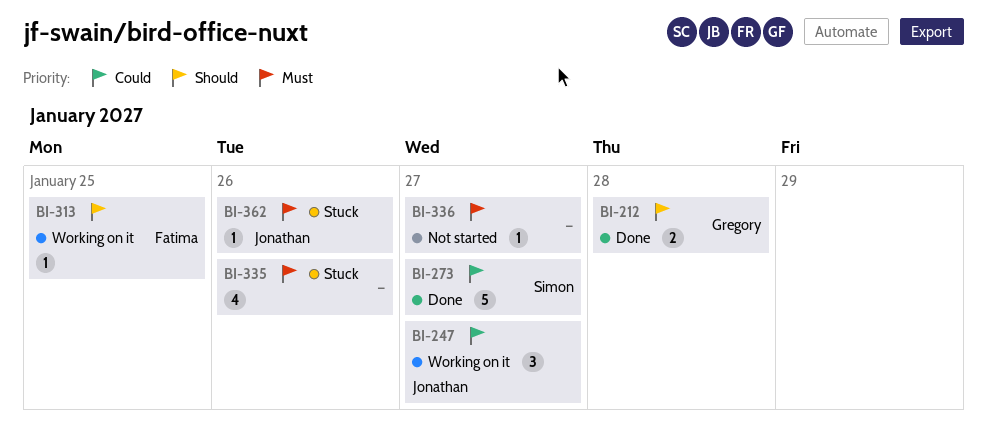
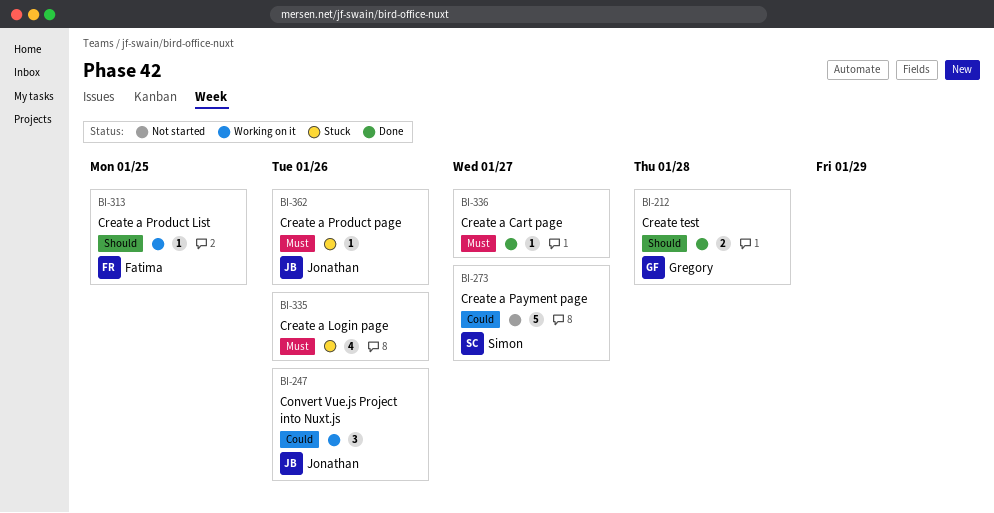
BI-247, due: Jan 27 -> Jan 26
BI-273, status: Done -> Not started
BI-336, status: Not started -> Done

